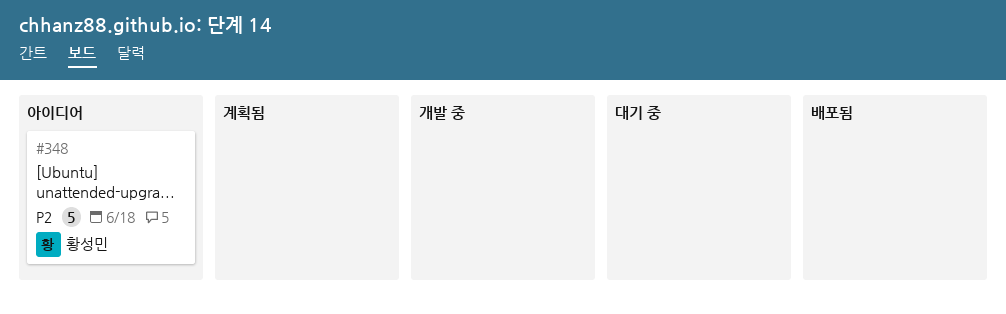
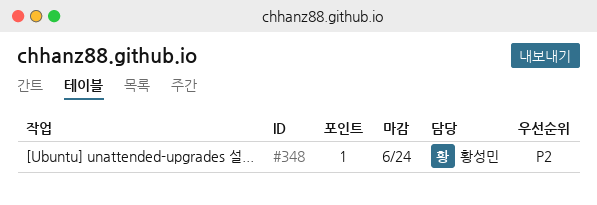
#348, estimate: 5 -> 1
#348, due: Jun 18 -> Jun 24

